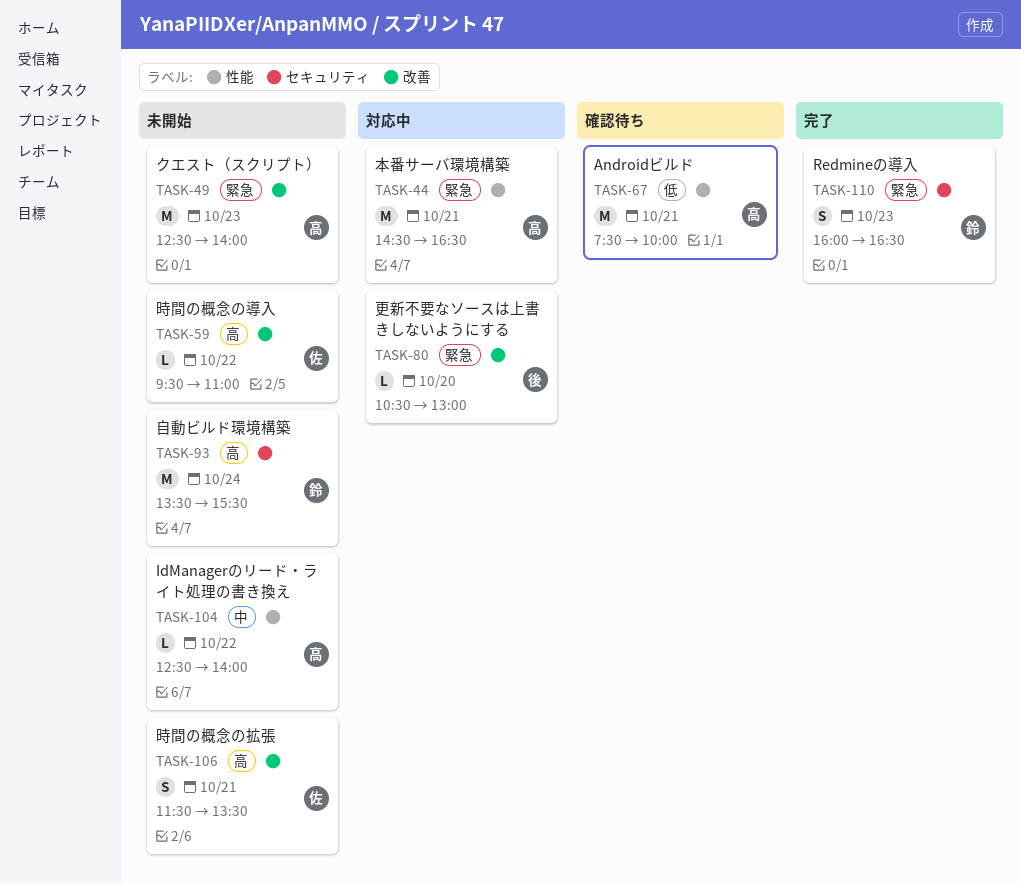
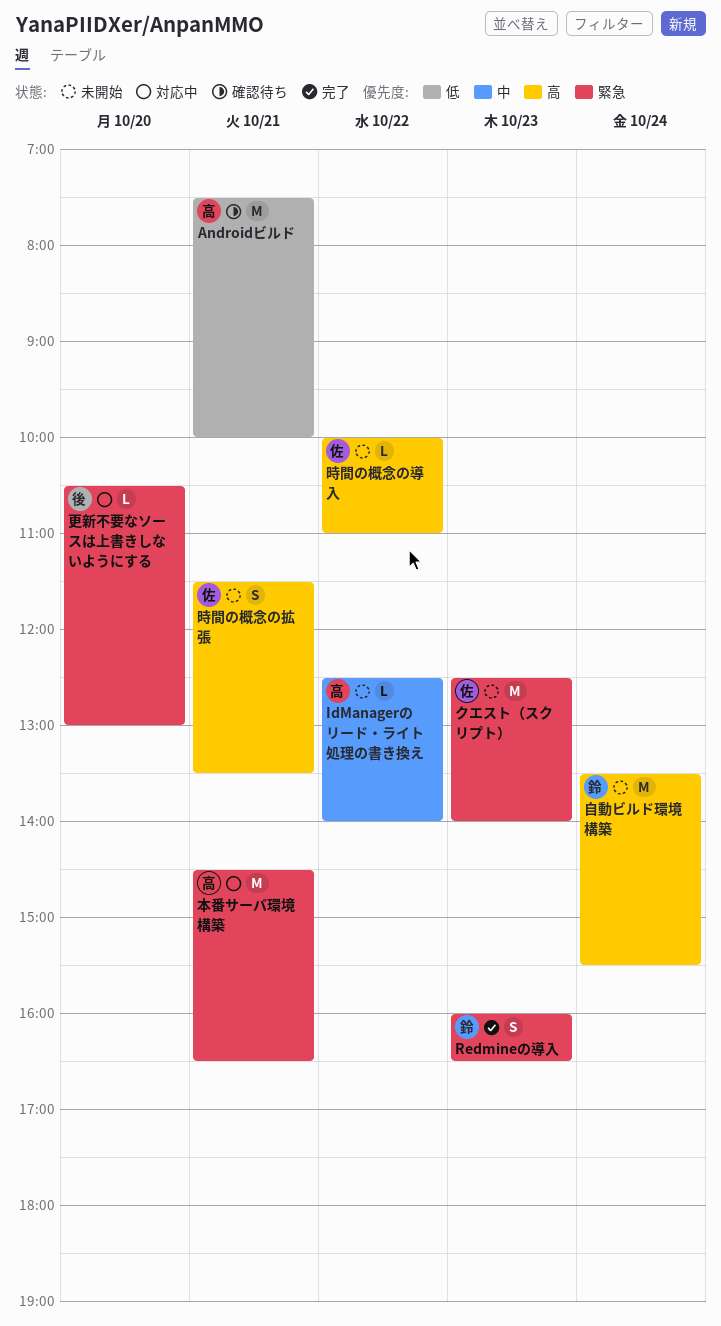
クエスト（スクリプト）, owner: 高 -> 佐
時間の概念の導入, begins: 09:30 -> 10:00

